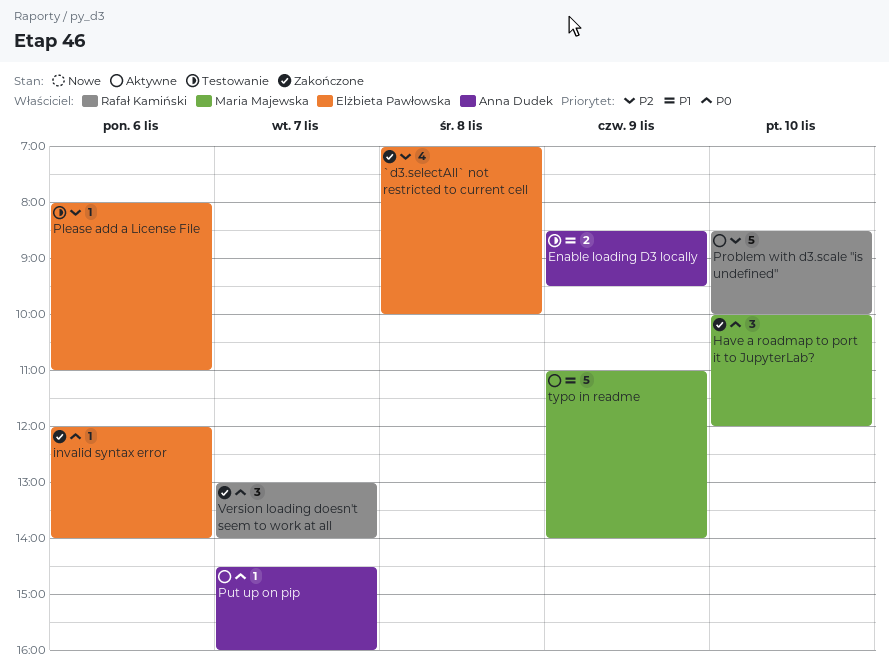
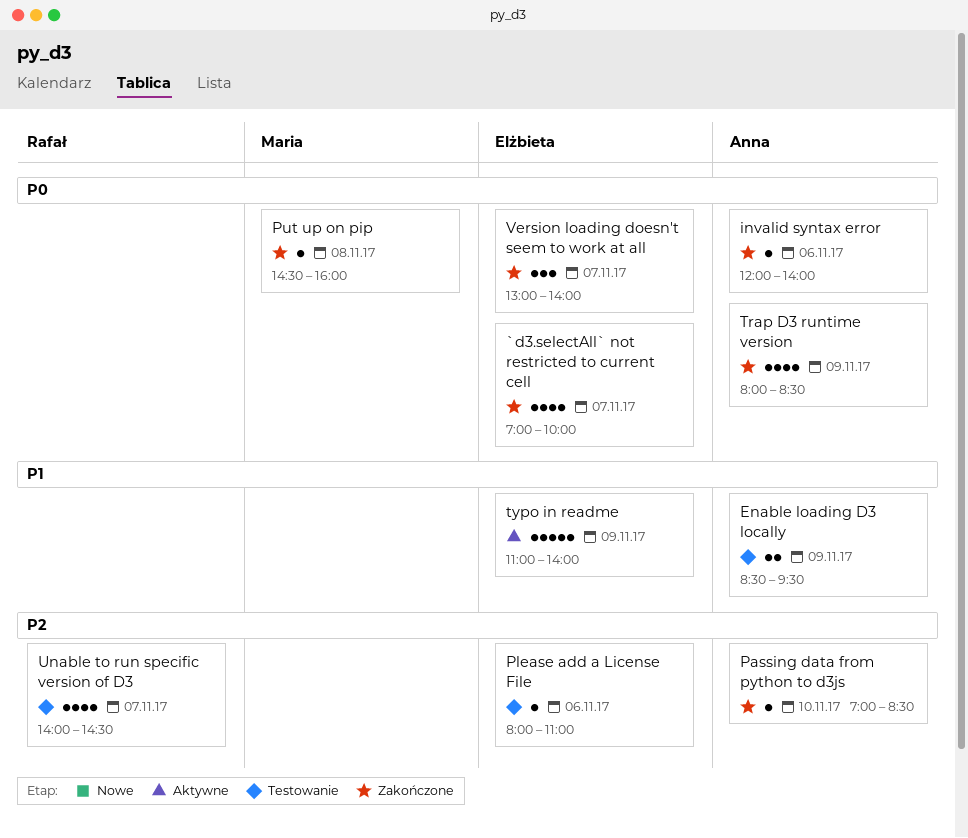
`d3.selectAll` not restricted to current cell, priority: P2 -> P0
`d3.selectAll` not restricted to current cell, day: Nov 8 -> Nov 7
Have a roadmap to port it to JupyterLab?: present -> none
invalid syntax error, owner: Elżbieta Pawłowska -> Anna Dudek
Passing data from python to d3js: none -> present
Problem with d3.scale "is undefined": present -> none
Put up on pip, status: Aktywne -> Zakończone
Put up on pip, owner: Anna Dudek -> Maria Majewska
Put up on pip, day: Nov 7 -> Nov 8
Trap D3 runtime version: none -> present
typo in readme, owner: Maria Majewska -> Elżbieta Pawłowska
Unable to run specific version of D3: none -> present
Version loading doesn't seem to work at all, owner: Rafał Kamiński -> Elżbieta Pawłowska

